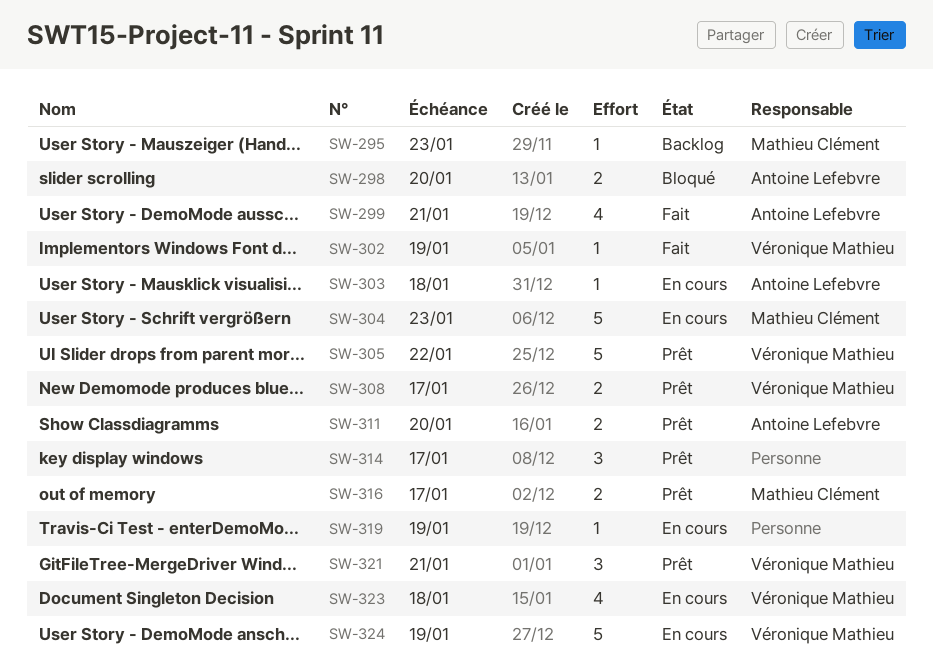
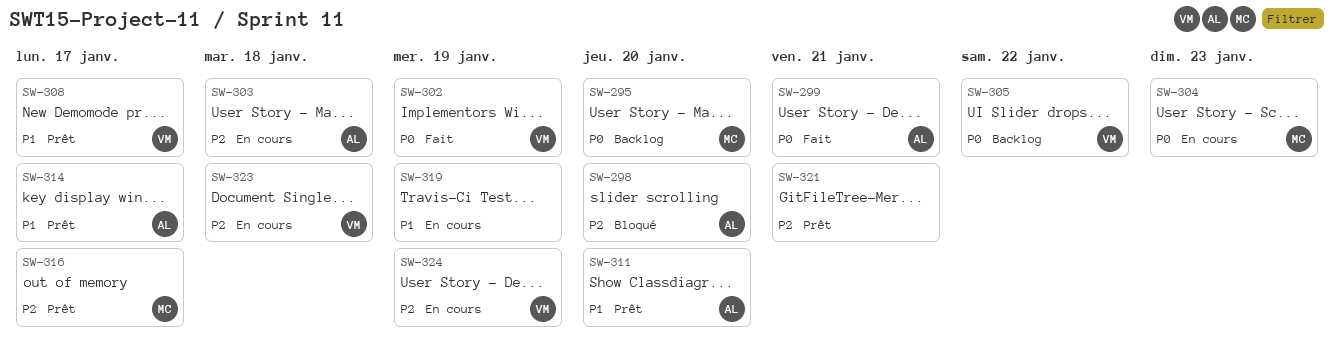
SW-295, due: Jan 23 -> Jan 20
SW-305, status: Prêt -> Backlog
SW-314, owner: none -> Antoine Lefebvre
SW-321, owner: Véronique Mathieu -> none

